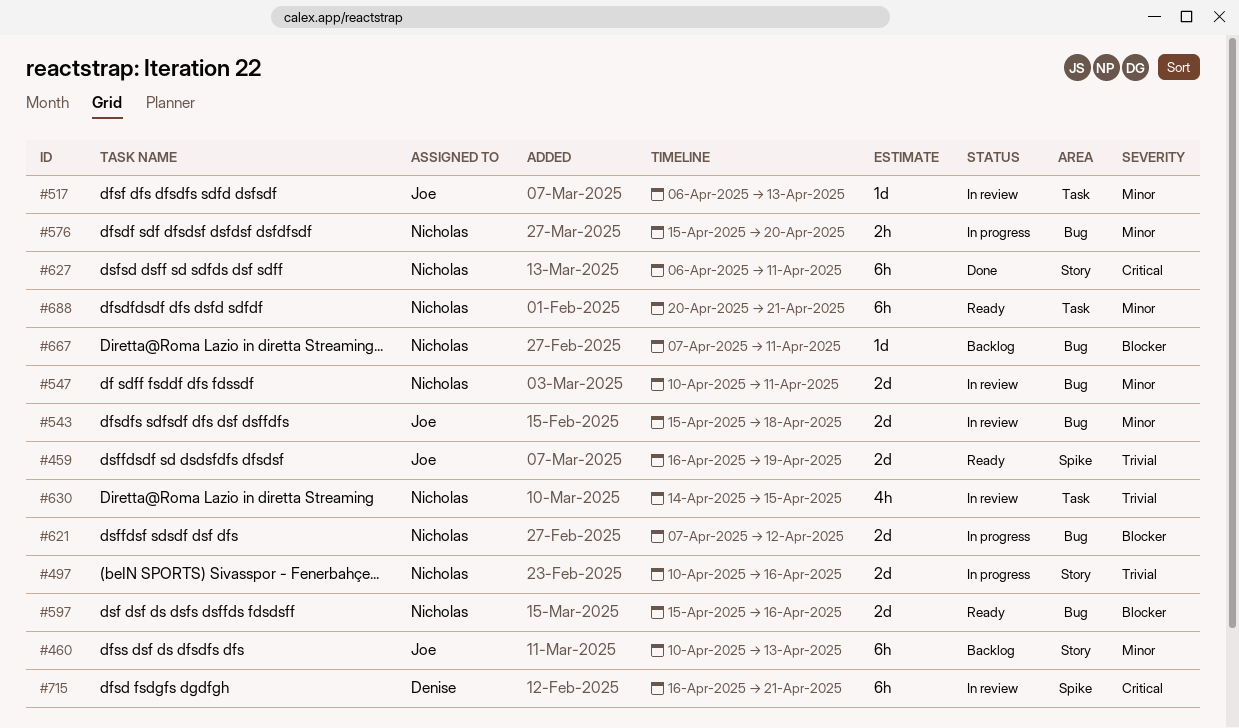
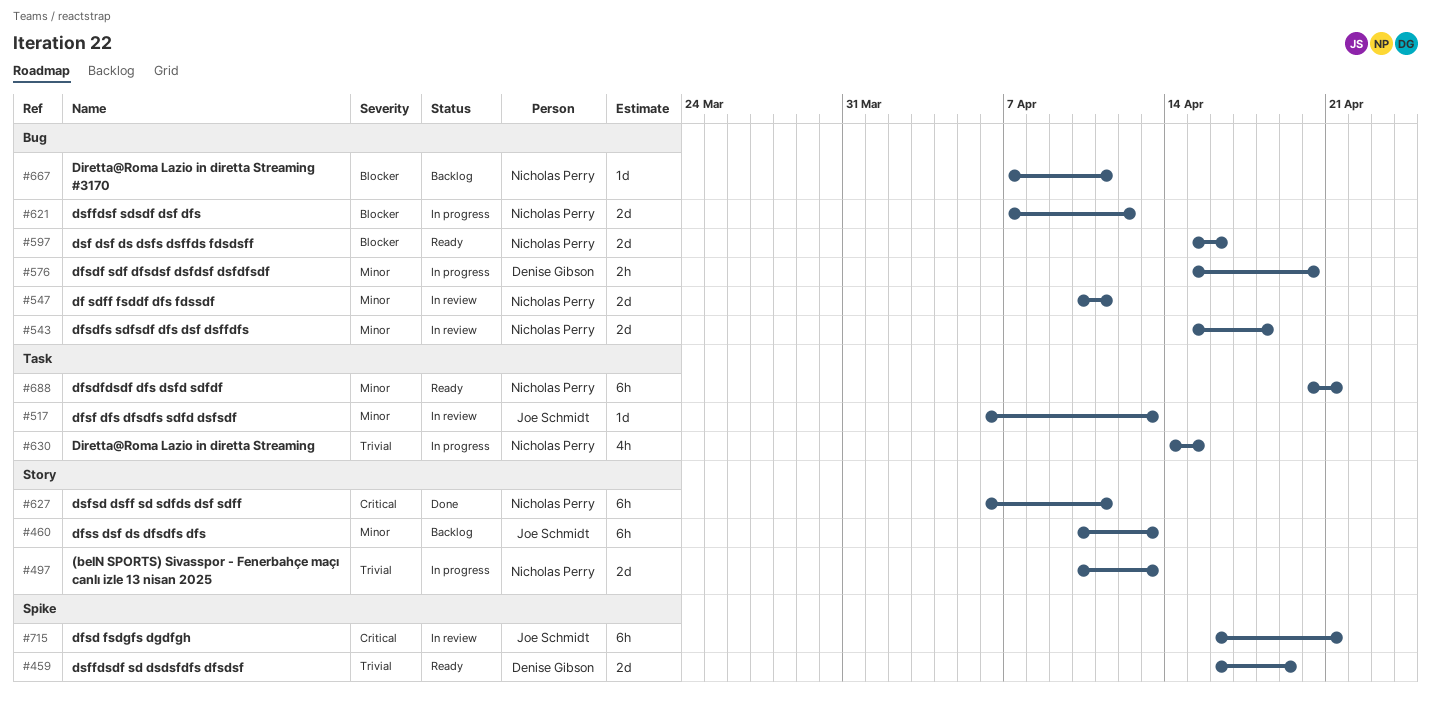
#459, owner: Joe Schmidt -> Denise Gibson
#497, due: Apr 16 -> Apr 13
#543, owner: Joe Schmidt -> Nicholas Perry
#576, owner: Nicholas Perry -> Denise Gibson
#630, status: In review -> In progress
#715, owner: Denise Gibson -> Joe Schmidt

